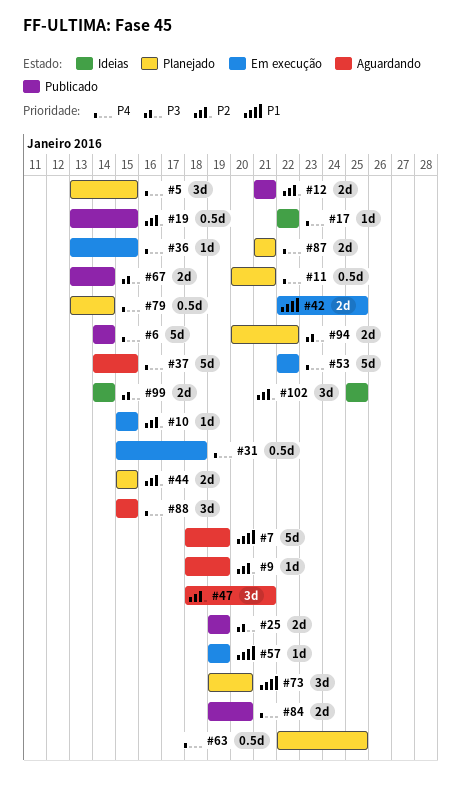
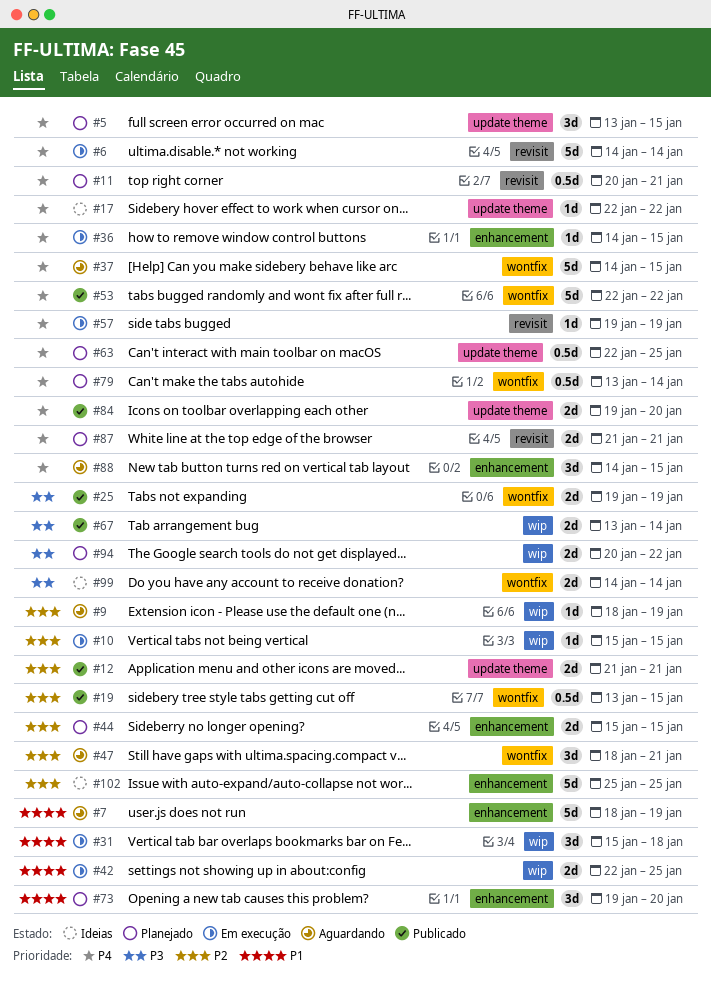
#6, status: Publicado -> Em execução
#31, priority: P4 -> P1
#31, estimate: 0.5d -> 3d
#36, start: Jan 13 -> Jan 14
#53, status: Em execução -> Publicado
#57, priority: P1 -> P4
#88, start: Jan 15 -> Jan 14
#102, estimate: 3d -> 5d

